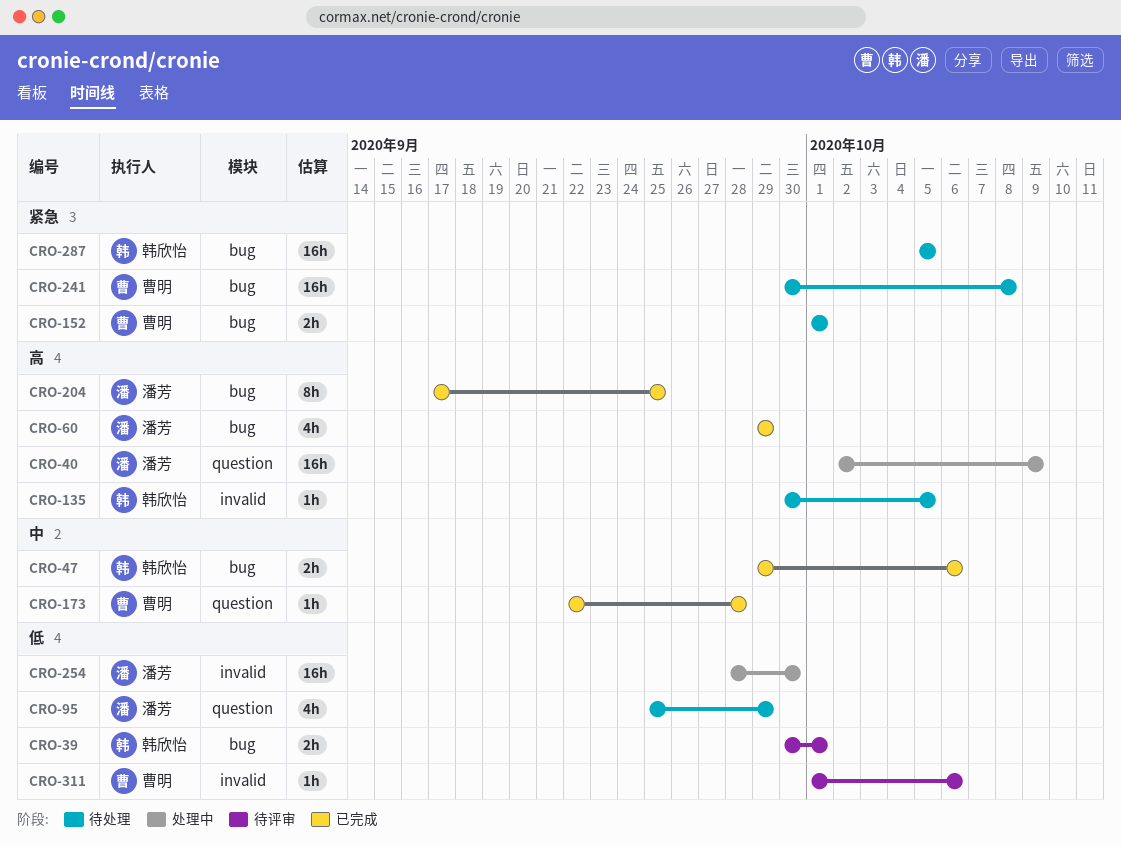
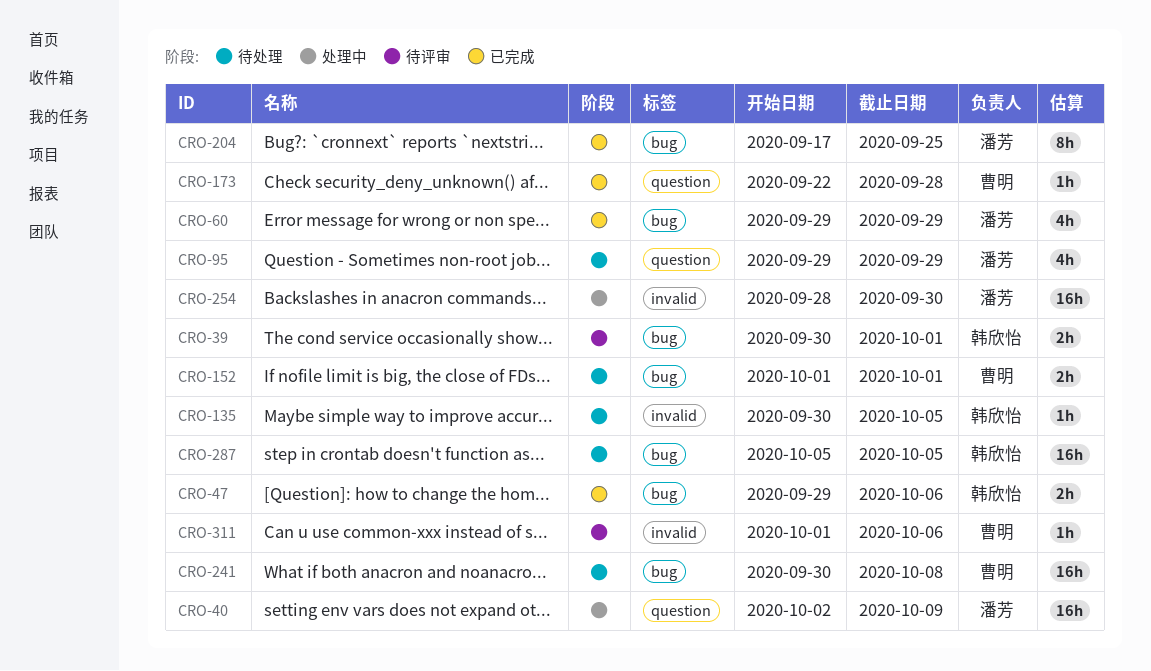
CRO-95, start: Sep 25 -> Sep 29

